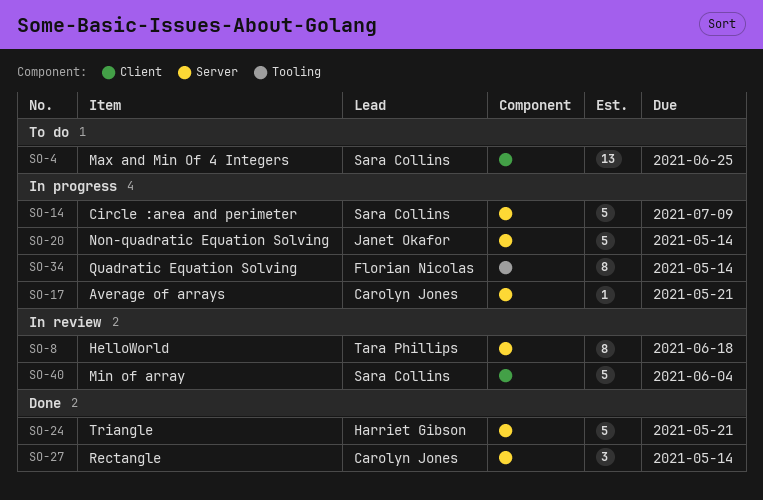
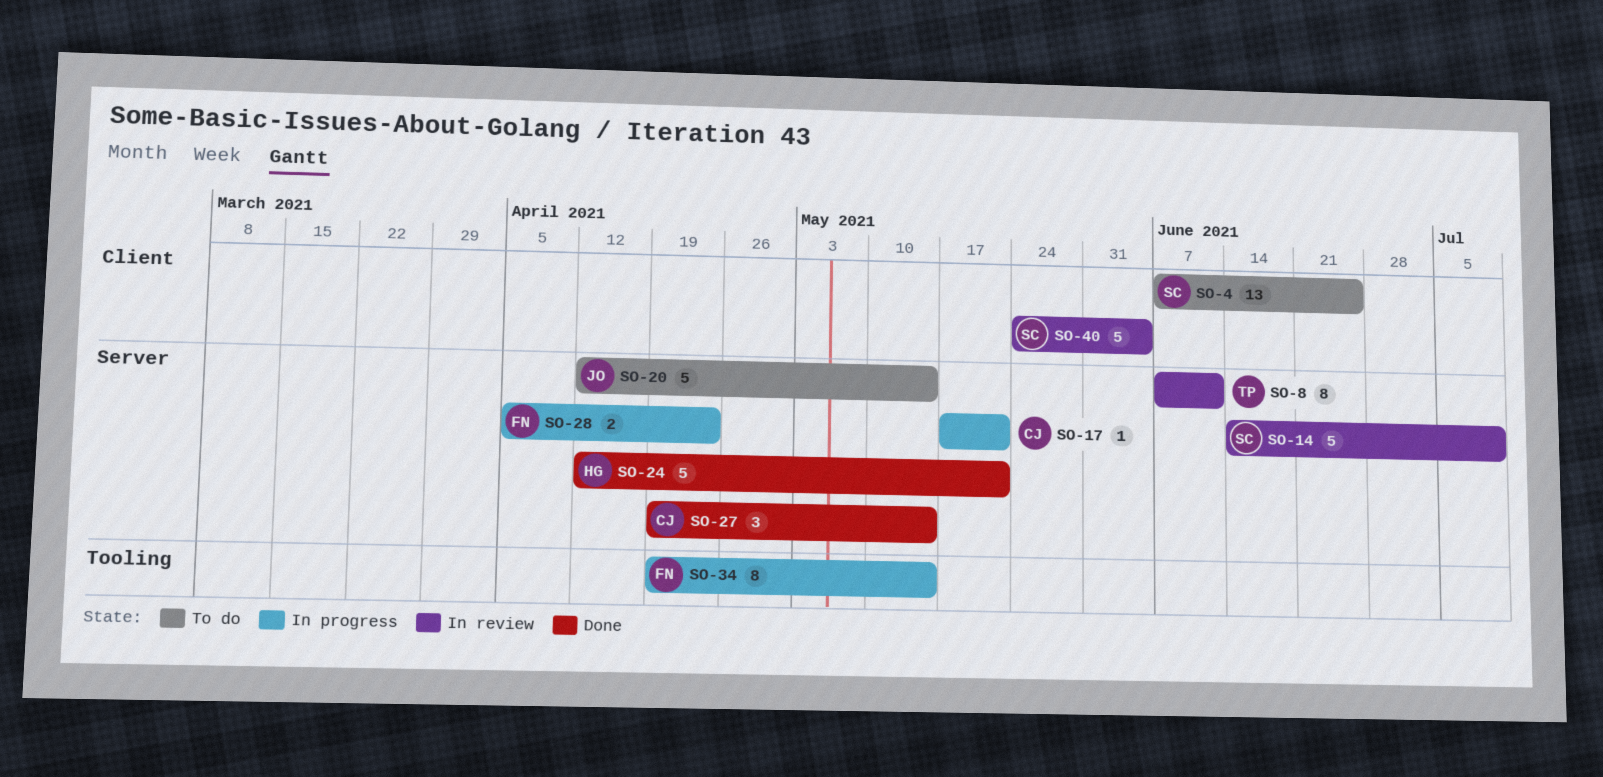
SO-8, due: Jun 18 -> Jun 11
SO-14, status: In progress -> In review
SO-20, status: In progress -> To do
SO-28: none -> present

